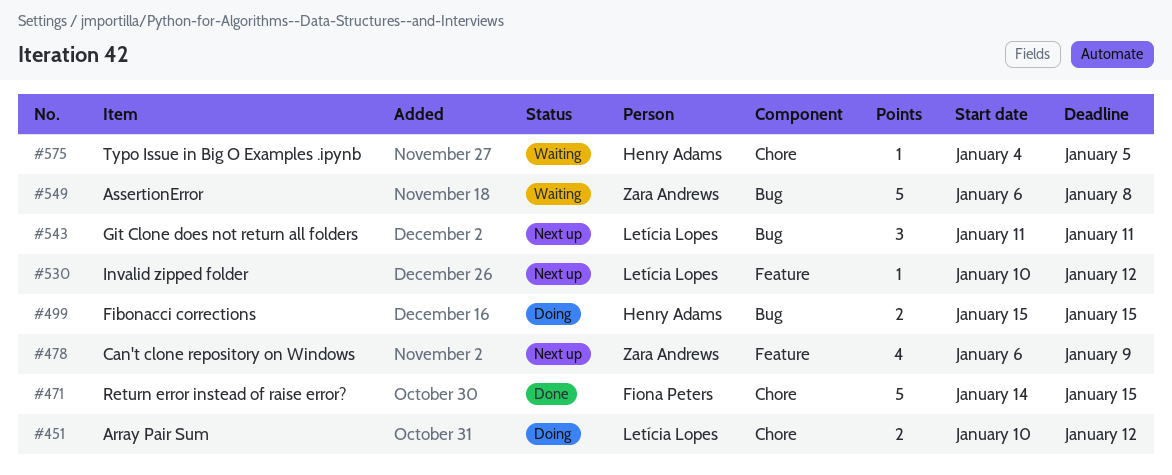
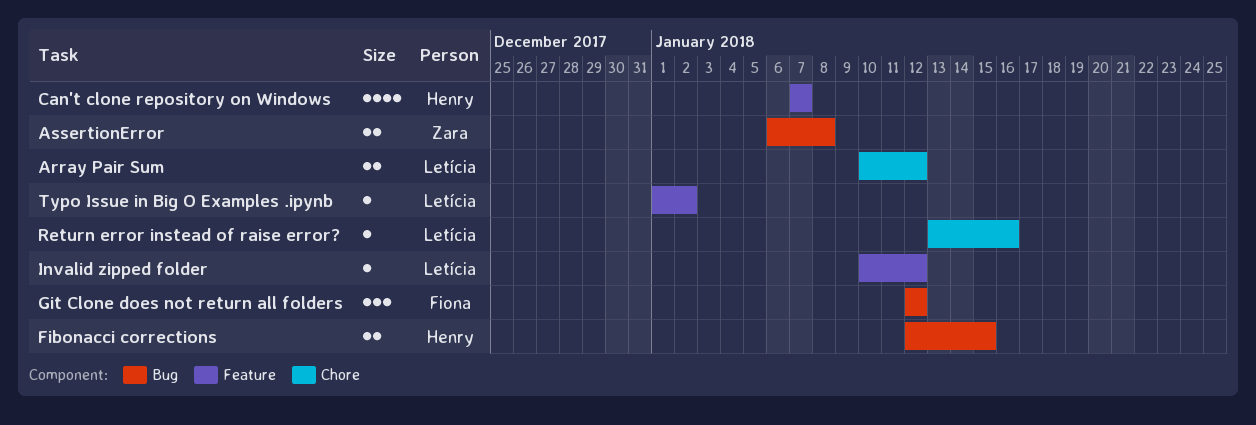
AssertionError, estimate: 5 -> 2
Can't clone repository on Windows, owner: Zara Andrews -> Henry Adams
Can't clone repository on Windows, start: Jan 6 -> Jan 7
Can't clone repository on Windows, due: Jan 9 -> Jan 7
Fibonacci corrections, start: Jan 15 -> Jan 12
Git Clone does not return all folders, owner: Letícia Lopes -> Fiona Peters
Git Clone does not return all folders, start: Jan 11 -> Jan 12
Git Clone does not return all folders, due: Jan 11 -> Jan 12
Return error instead of raise error?, owner: Fiona Peters -> Letícia Lopes
Return error instead of raise error?, estimate: 5 -> 1
Return error instead of raise error?, start: Jan 14 -> Jan 13
Return error instead of raise error?, due: Jan 15 -> Jan 16
Typo Issue in Big O Examples .ipynb, owner: Henry Adams -> Letícia Lopes
Typo Issue in Big O Examples .ipynb, label: Chore -> Feature
Typo Issue in Big O Examples .ipynb, start: Jan 4 -> Jan 1
Typo Issue in Big O Examples .ipynb, due: Jan 5 -> Jan 2

